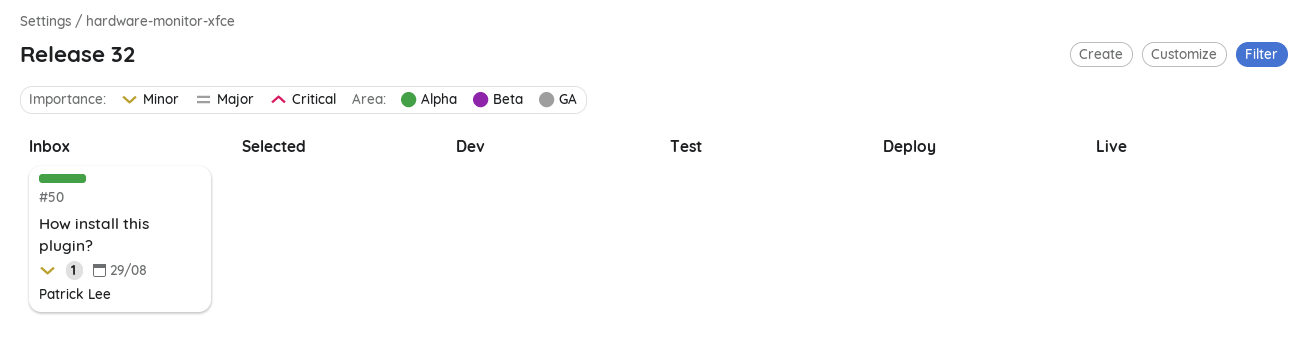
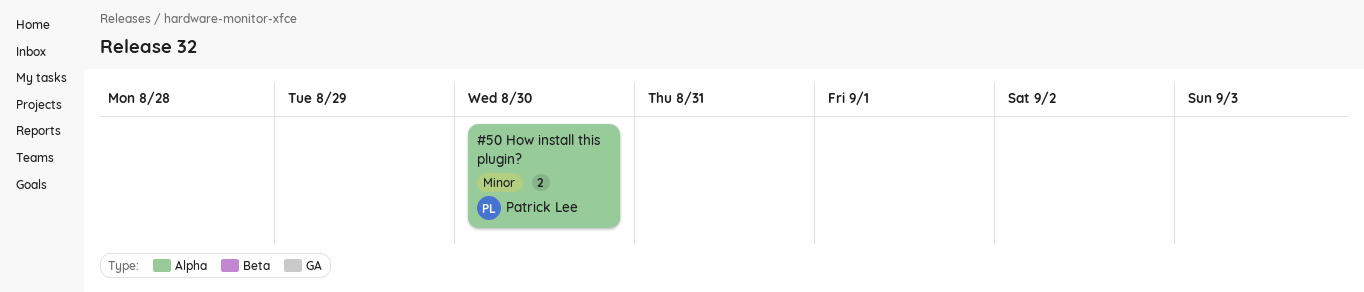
#50, estimate: 1 -> 2
#50, due: Aug 29 -> Aug 30

